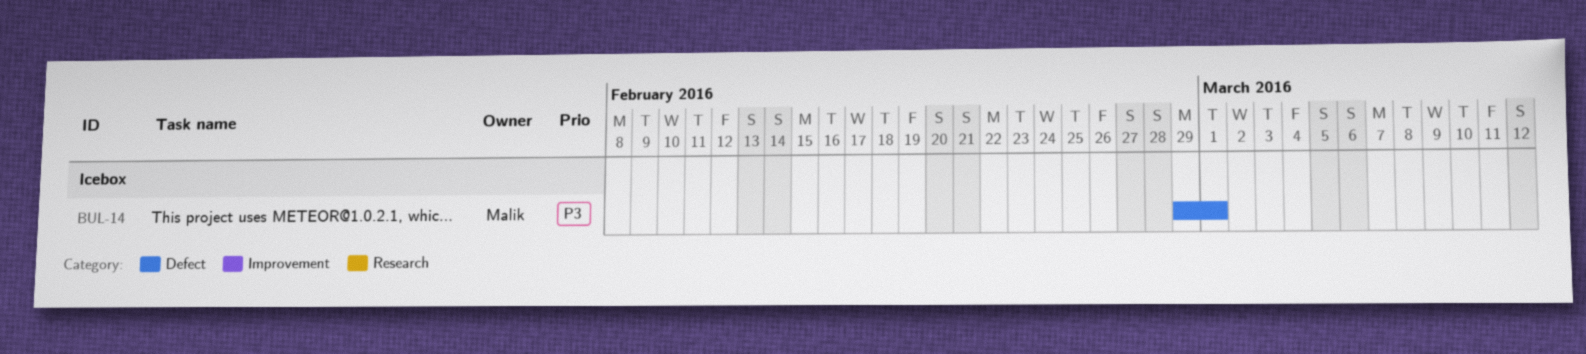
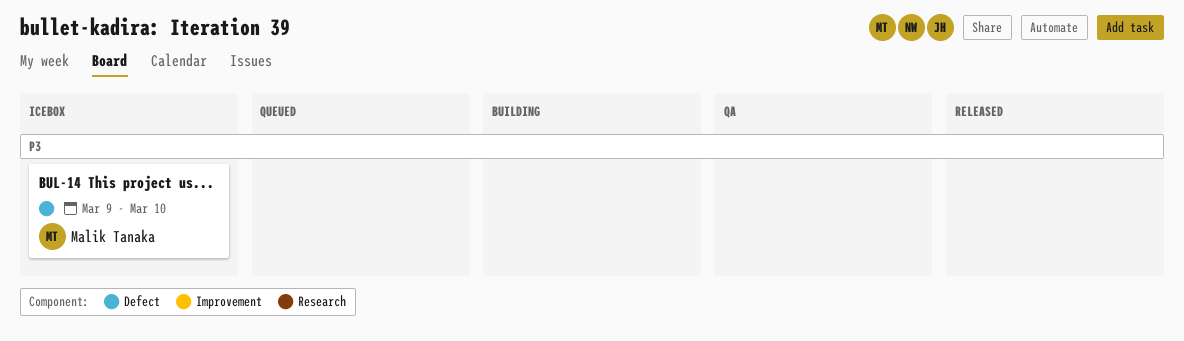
BUL-14, start: Feb 29 -> Mar 9
BUL-14, due: Mar 1 -> Mar 10

